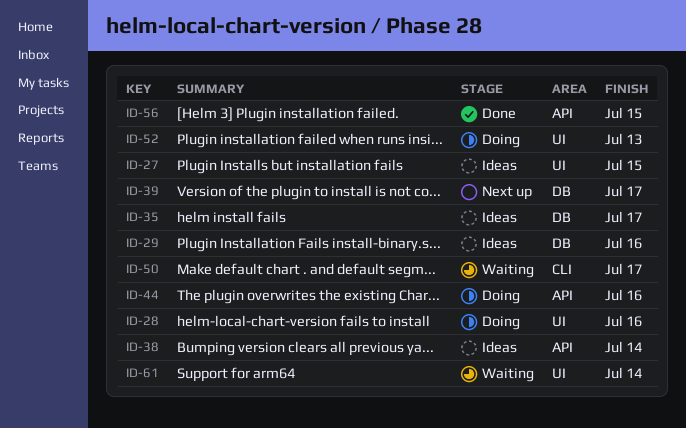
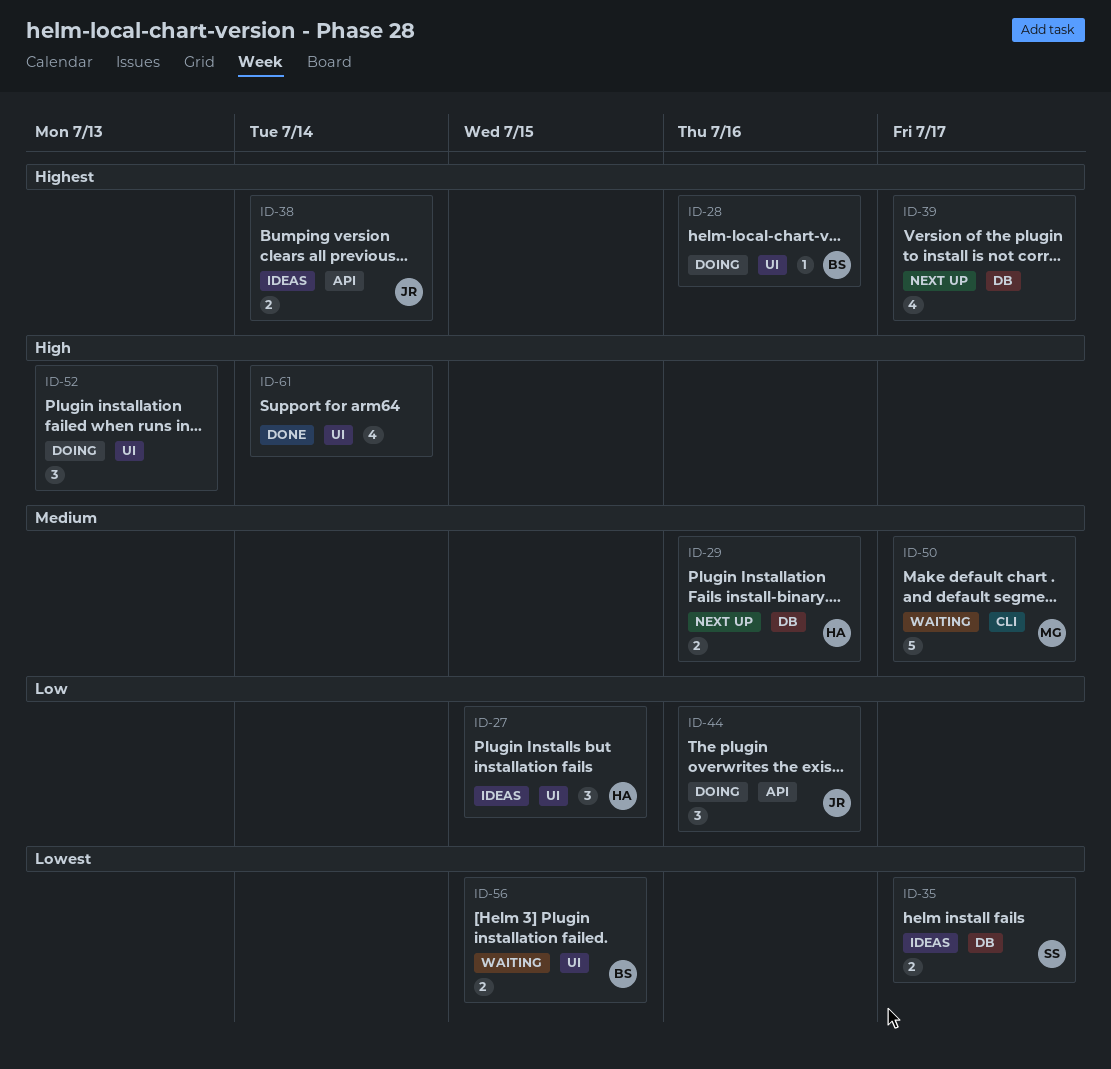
ID-29, status: Ideas -> Next up
ID-56, status: Done -> Waiting
ID-56, label: API -> UI
ID-61, status: Waiting -> Done

